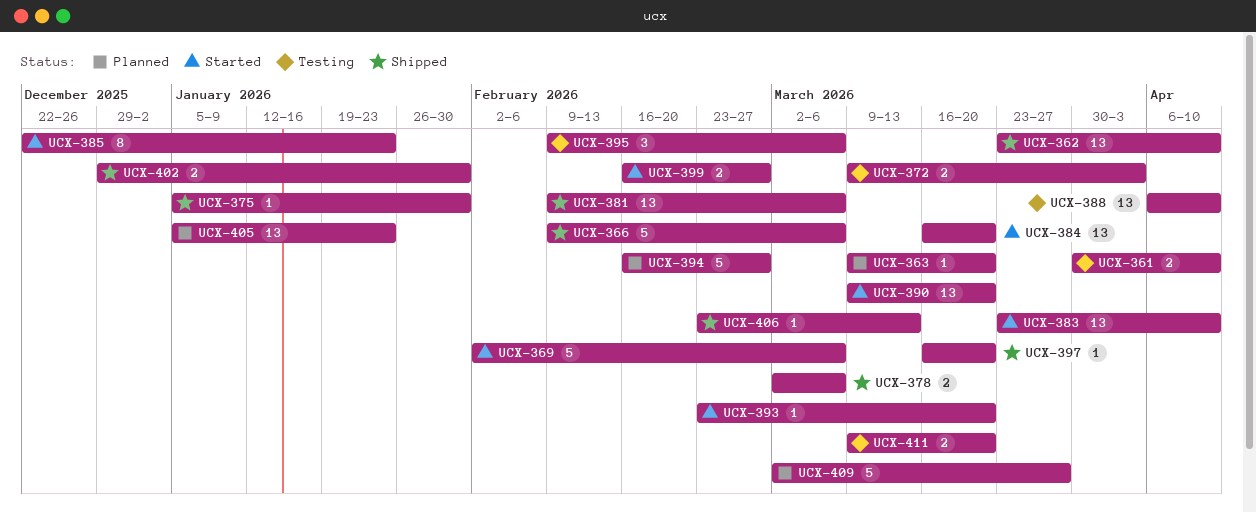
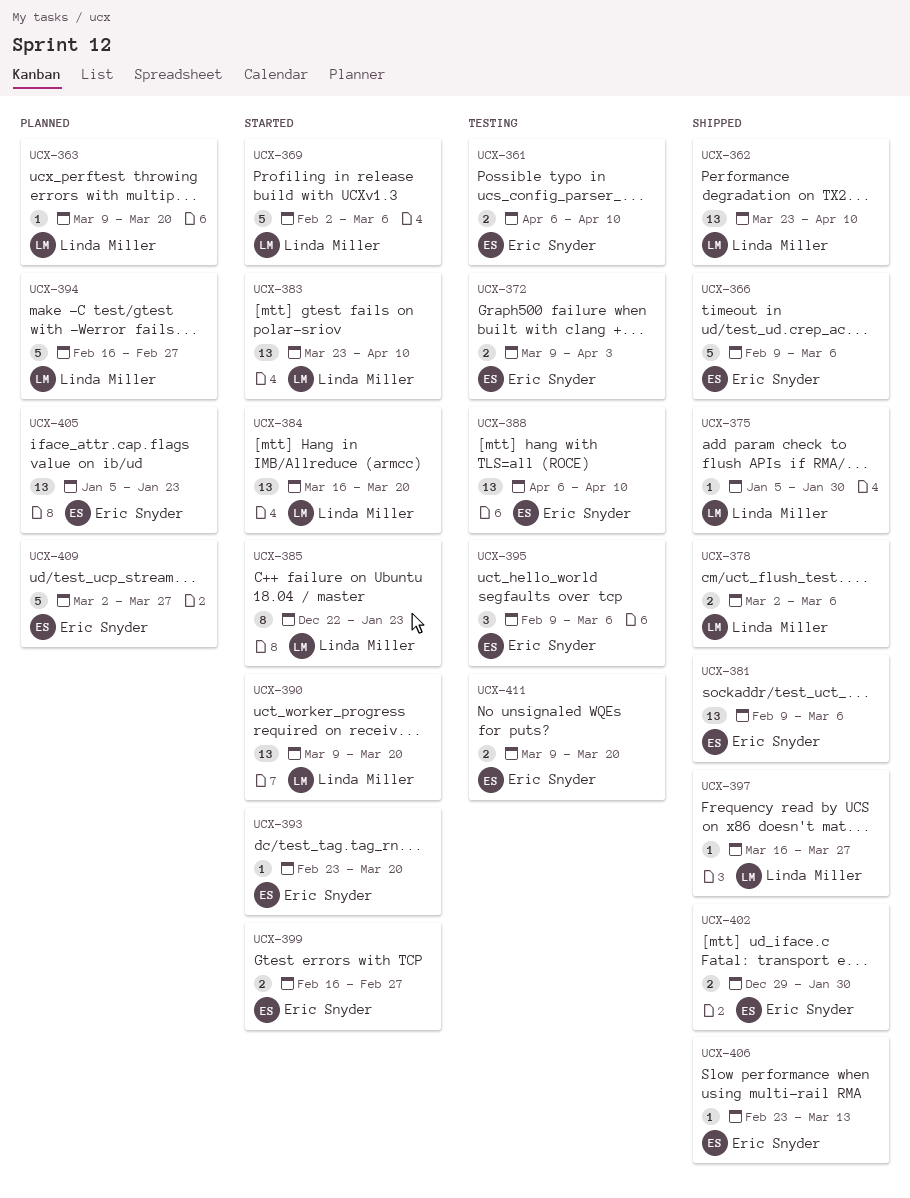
UCX-361, start: Mar 30 -> Apr 6
UCX-397, due: Mar 20 -> Mar 27

